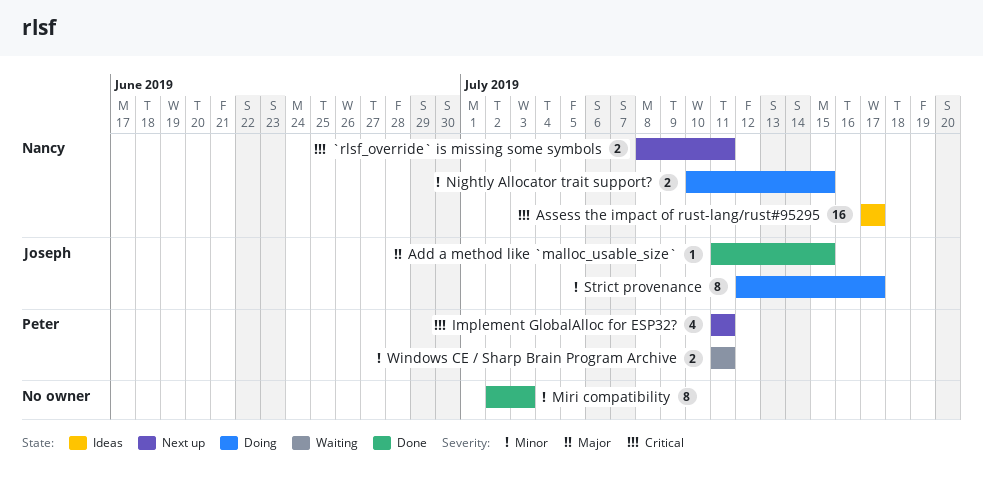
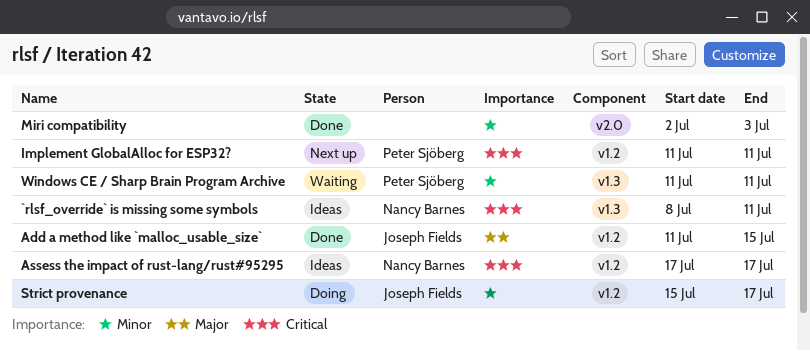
`rlsf_override` is missing some symbols, status: Next up -> Ideas
Nightly Allocator trait support?: present -> none
Strict provenance, start: Jul 12 -> Jul 15

